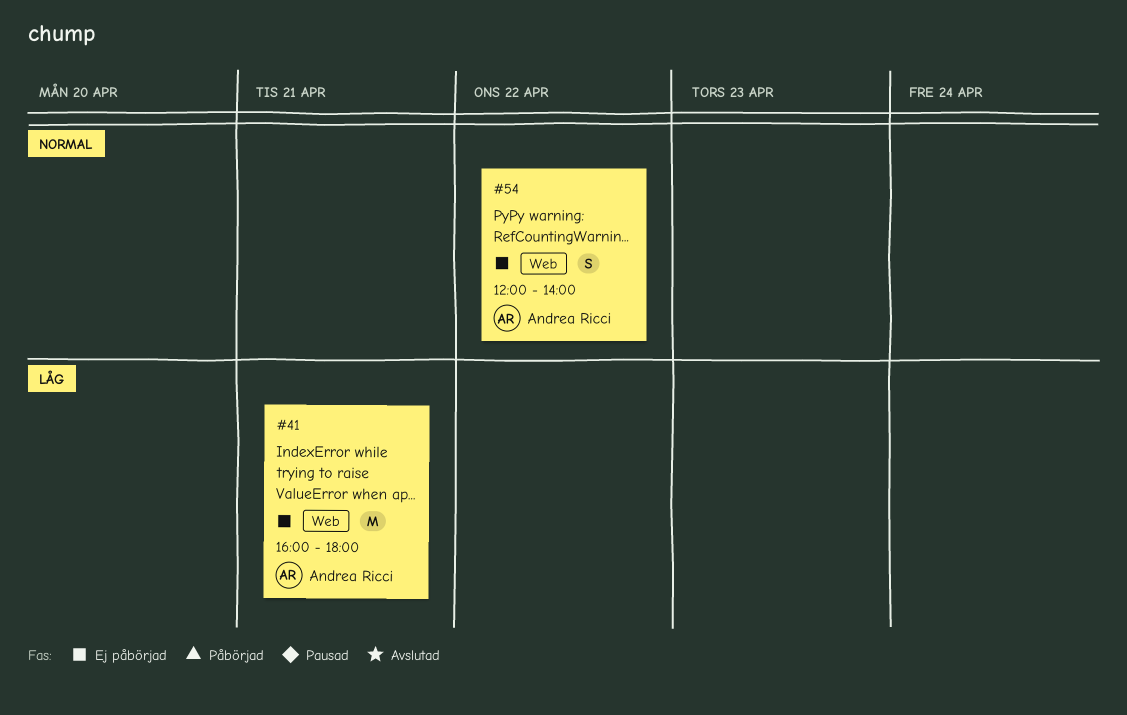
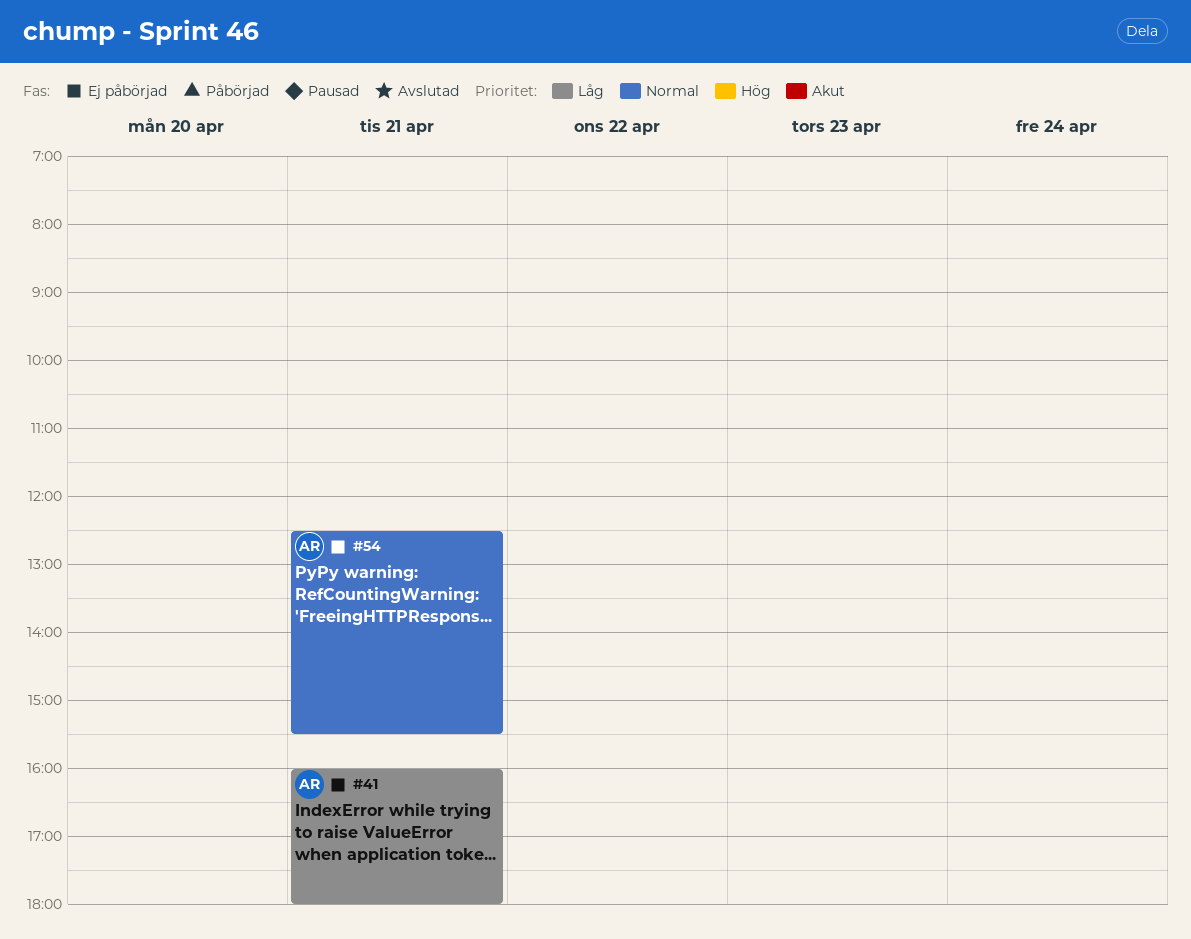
#54, day: Apr 22 -> Apr 21
#54, begins: 12:00 -> 12:30
#54, ends: 14:00 -> 15:30

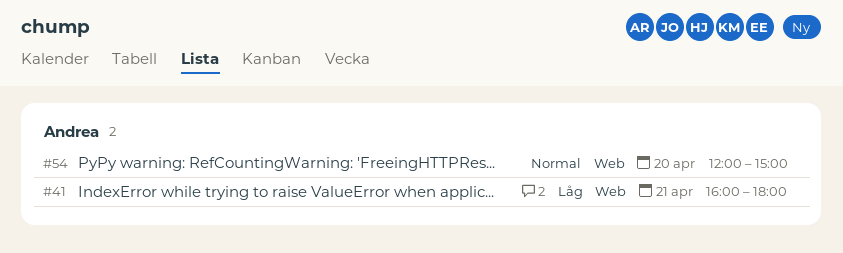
#54, day: Apr 21 -> Apr 20
#54, begins: 12:30 -> 12:00
#54, ends: 15:30 -> 15:00

